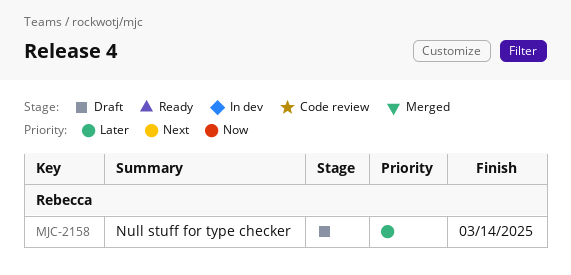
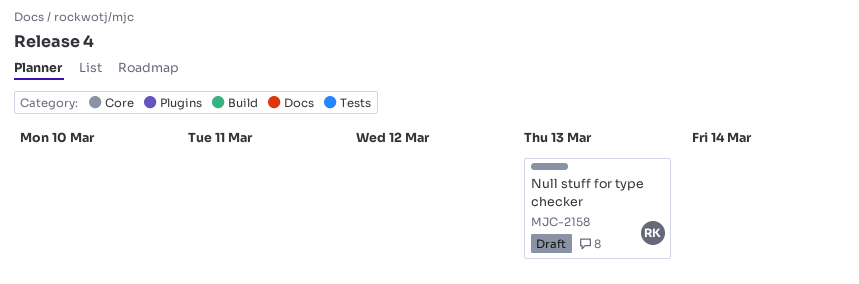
MJC-2158, due: Mar 14 -> Mar 13

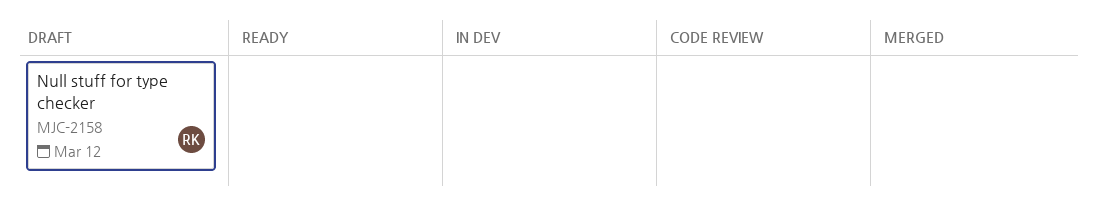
MJC-2158, due: Mar 13 -> Mar 12

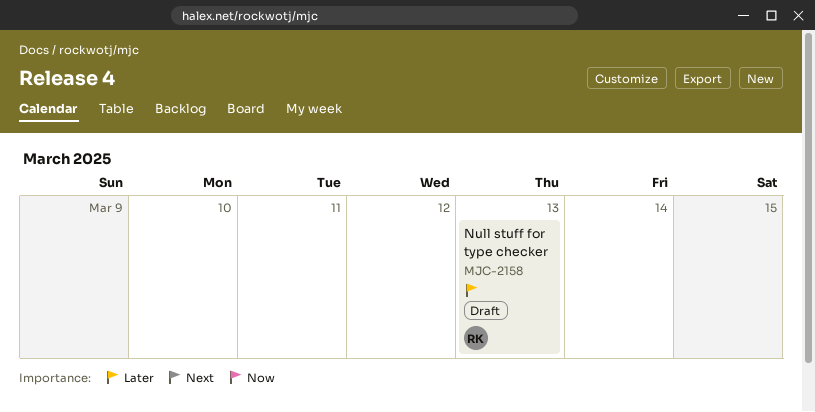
MJC-2158, due: Mar 12 -> Mar 13

